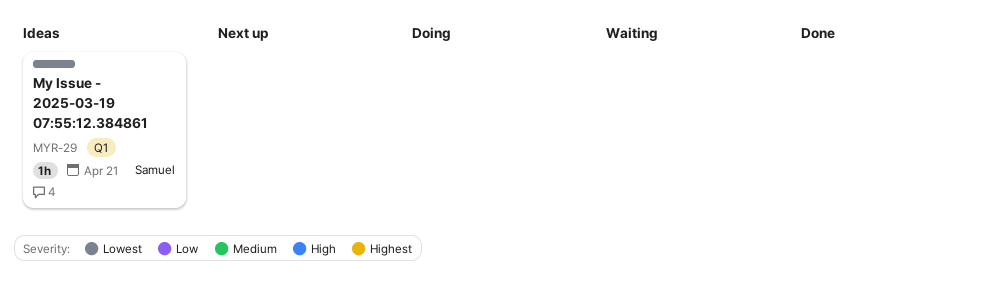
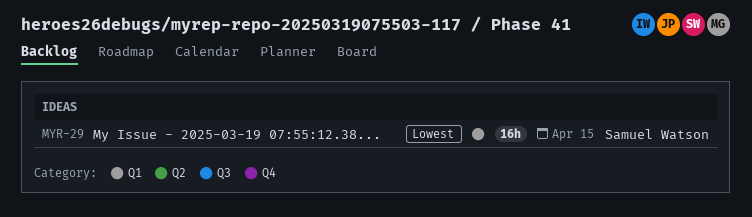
MYR-29, estimate: 1h -> 16h
MYR-29, due: Apr 21 -> Apr 15

